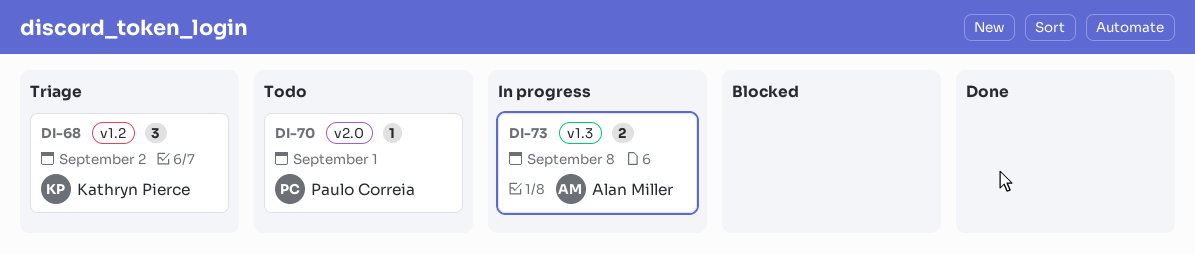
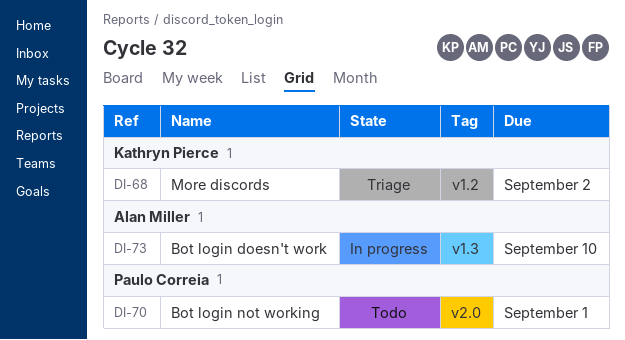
DI-73, due: Sep 8 -> Sep 10

